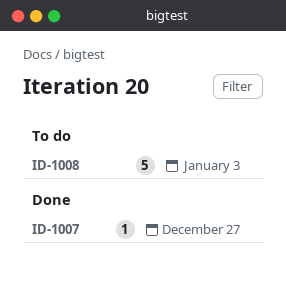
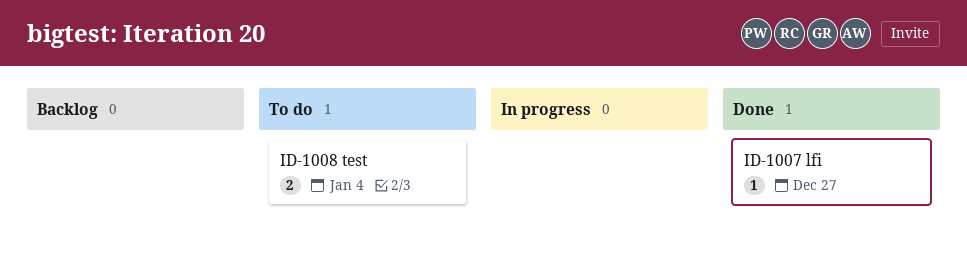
ID-1008, estimate: 5 -> 2
ID-1008, due: Jan 3 -> Jan 4

